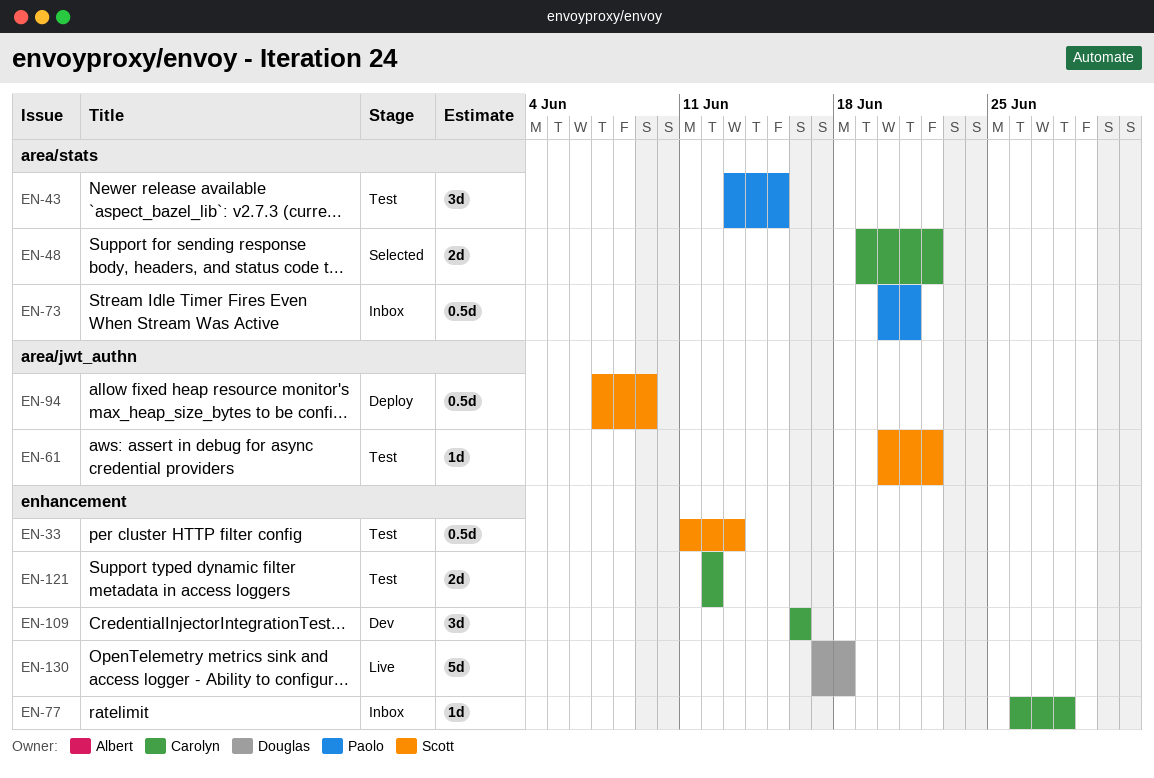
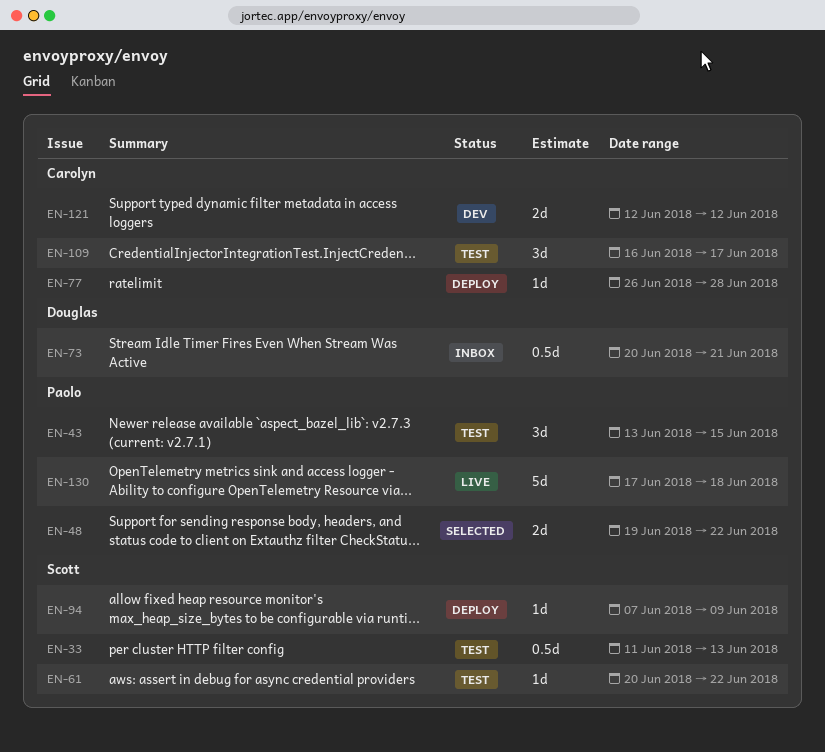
EN-48, owner: Carolyn -> Paolo
EN-73, owner: Paolo -> Douglas
EN-77, status: Inbox -> Deploy
EN-94, estimate: 0.5d -> 1d
EN-109, status: Dev -> Test
EN-109, due: Jun 16 -> Jun 17
EN-121, status: Test -> Dev
EN-130, owner: Douglas -> Paolo

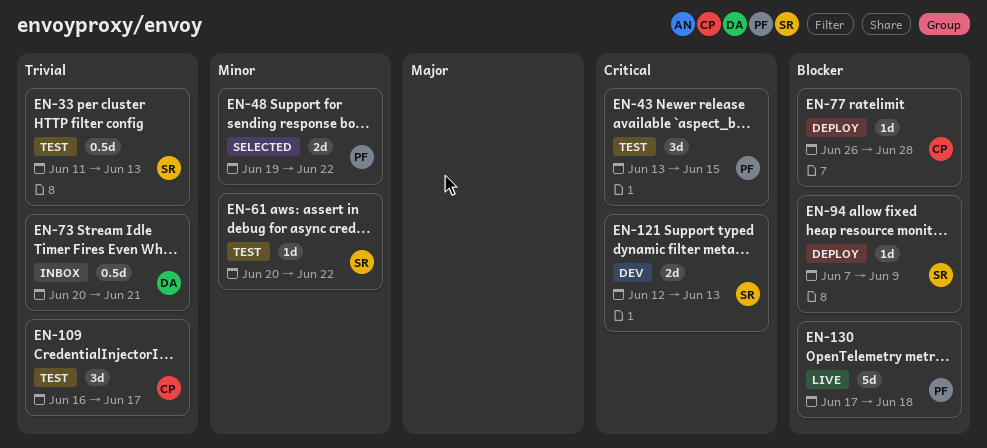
EN-121, owner: Carolyn -> Scott
EN-121, due: Jun 12 -> Jun 13

